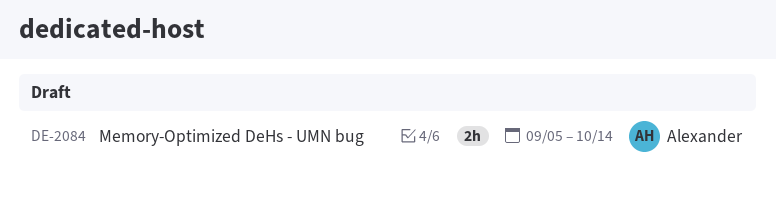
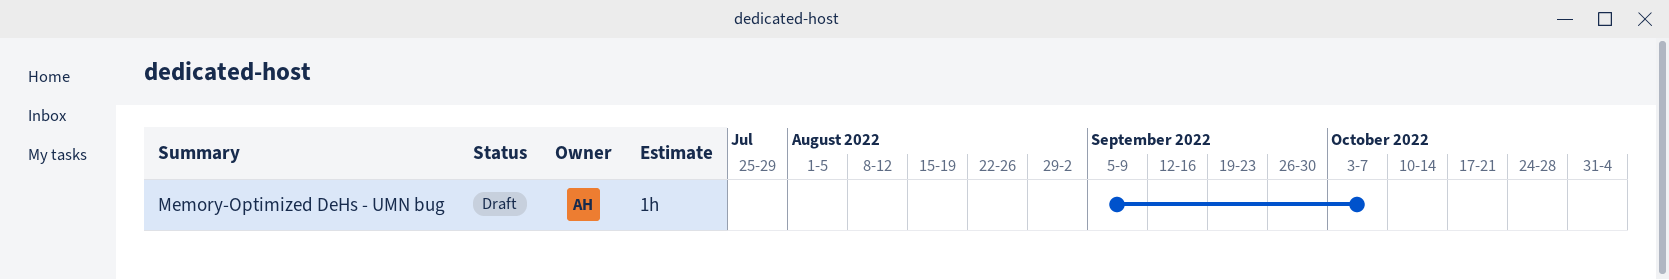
Memory-Optimized DeHs - UMN bug, estimate: 2h -> 1h
Memory-Optimized DeHs - UMN bug, due: Oct 14 -> Oct 7

